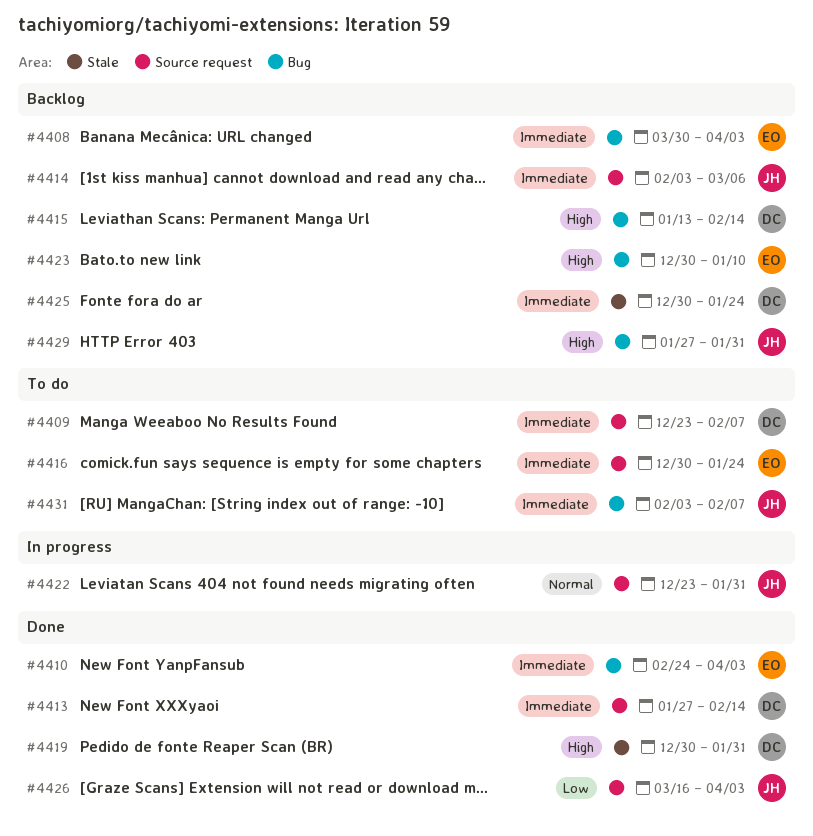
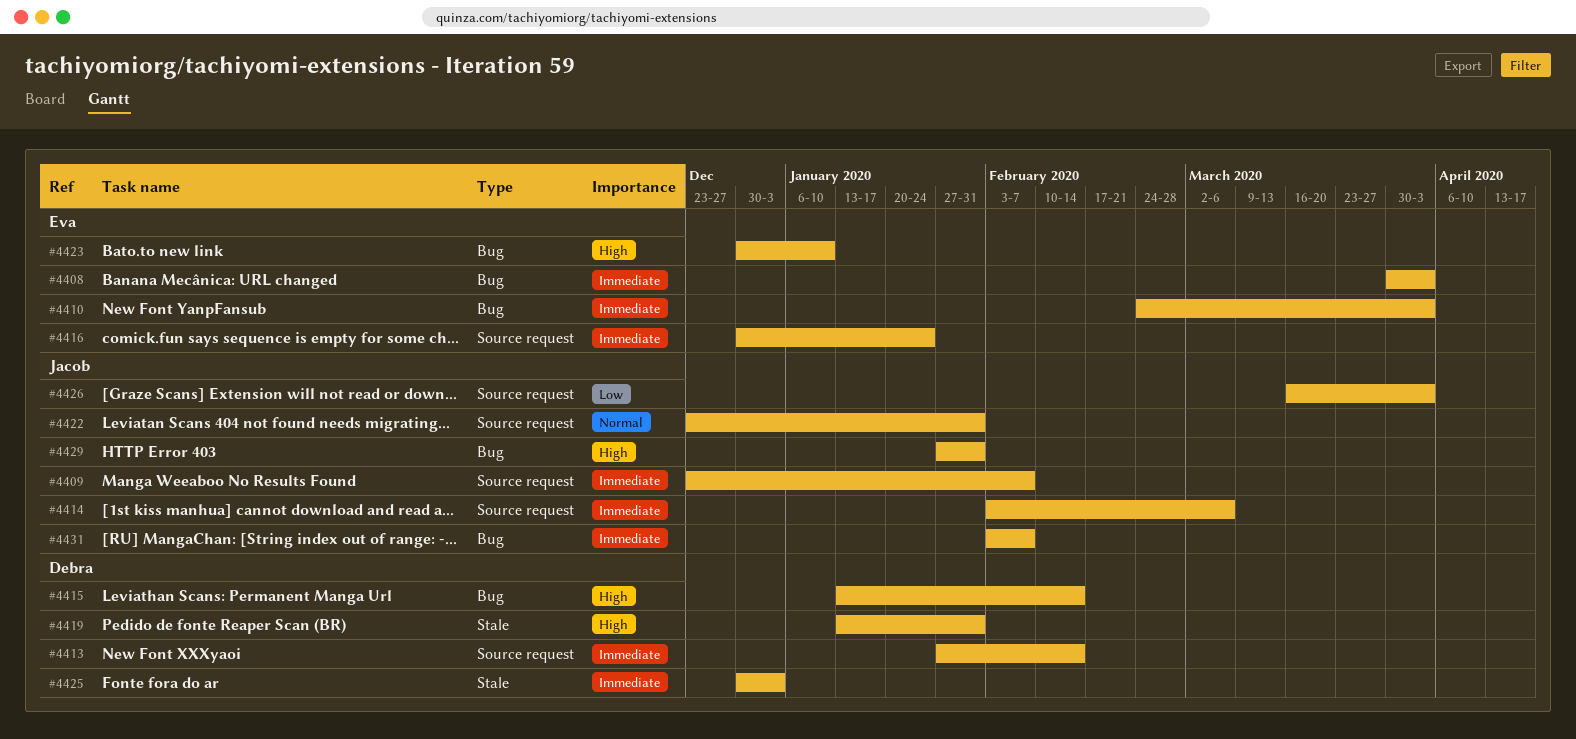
#4409, owner: Debra -> Jacob
#4419, start: Dec 30 -> Jan 13
#4425, due: Jan 24 -> Jan 3

